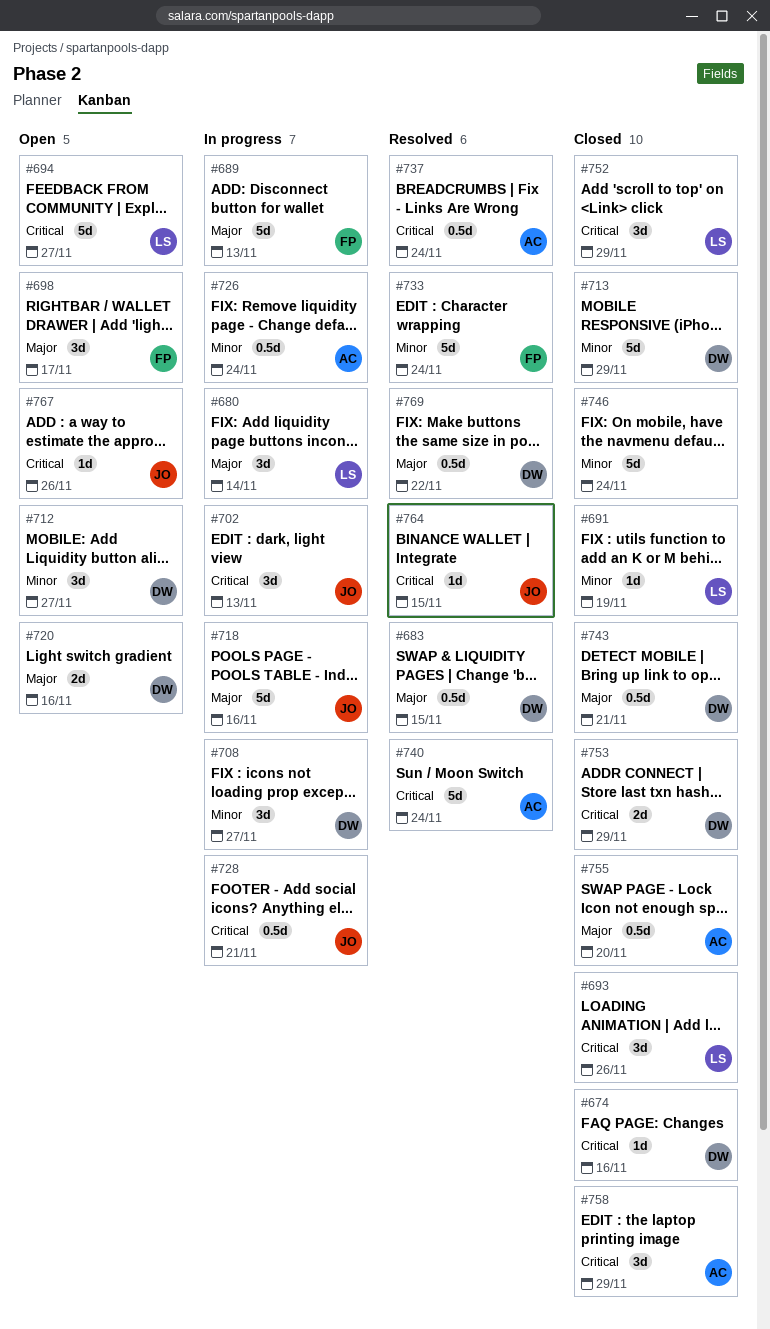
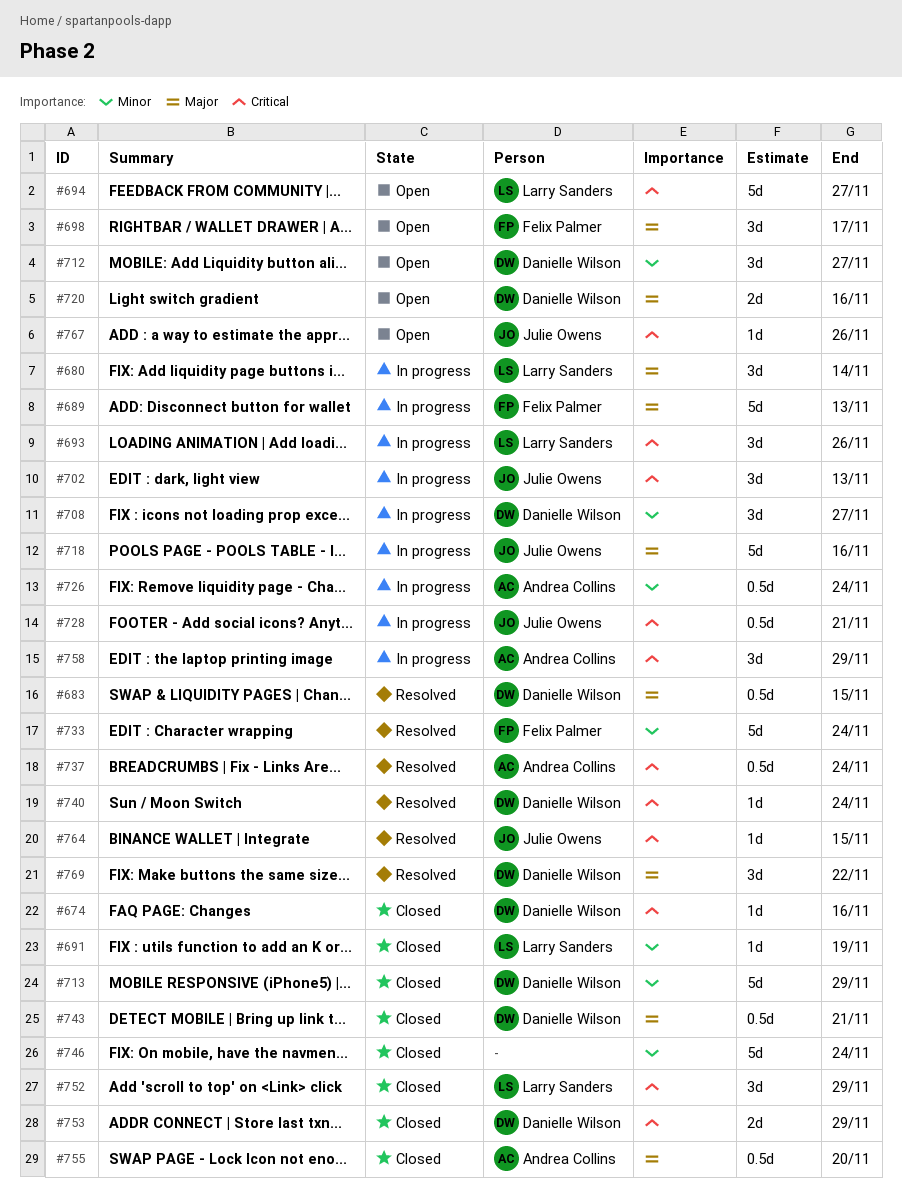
#693, status: Closed -> In progress
#740, owner: Andrea Collins -> Danielle Wilson
#740, estimate: 5d -> 1d
#758, status: Closed -> In progress
#769, estimate: 0.5d -> 3d

